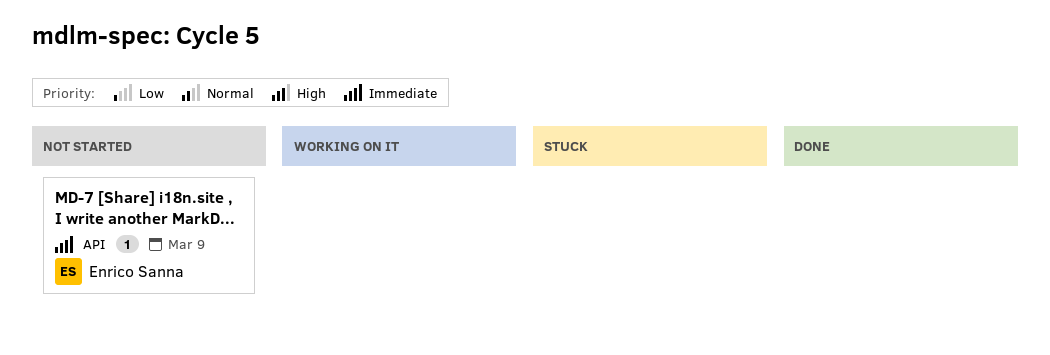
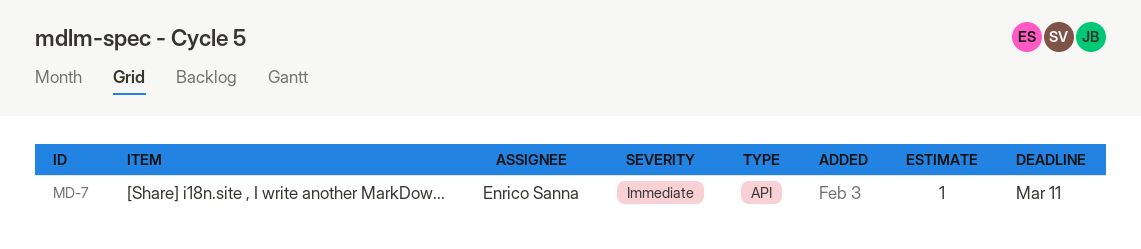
MD-7, due: Mar 9 -> Mar 11

